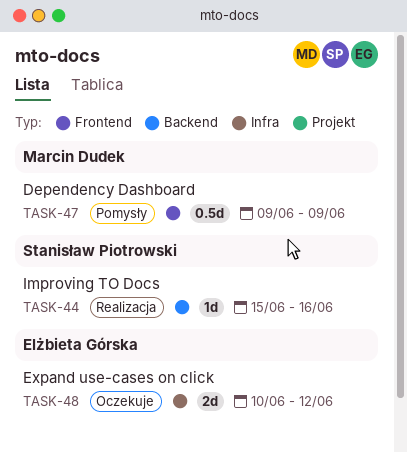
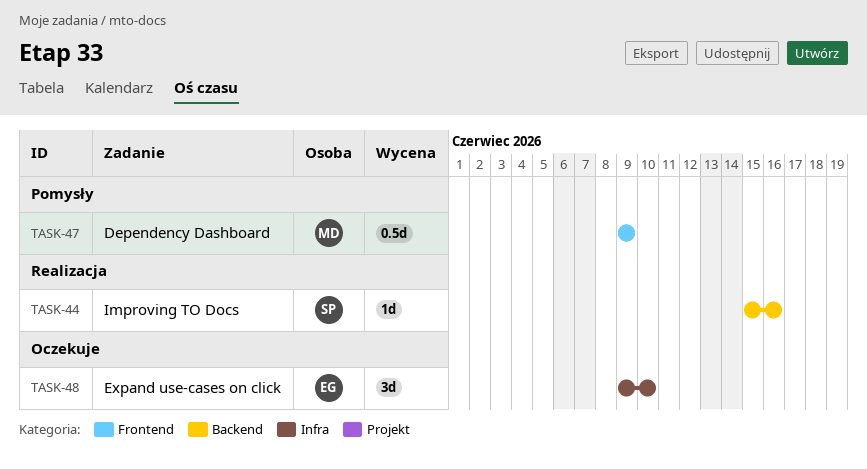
TASK-48, estimate: 2d -> 3d
TASK-48, start: Jun 10 -> Jun 9
TASK-48, due: Jun 12 -> Jun 10

